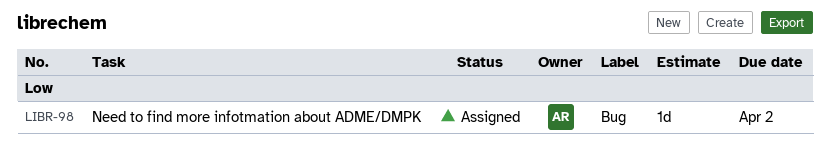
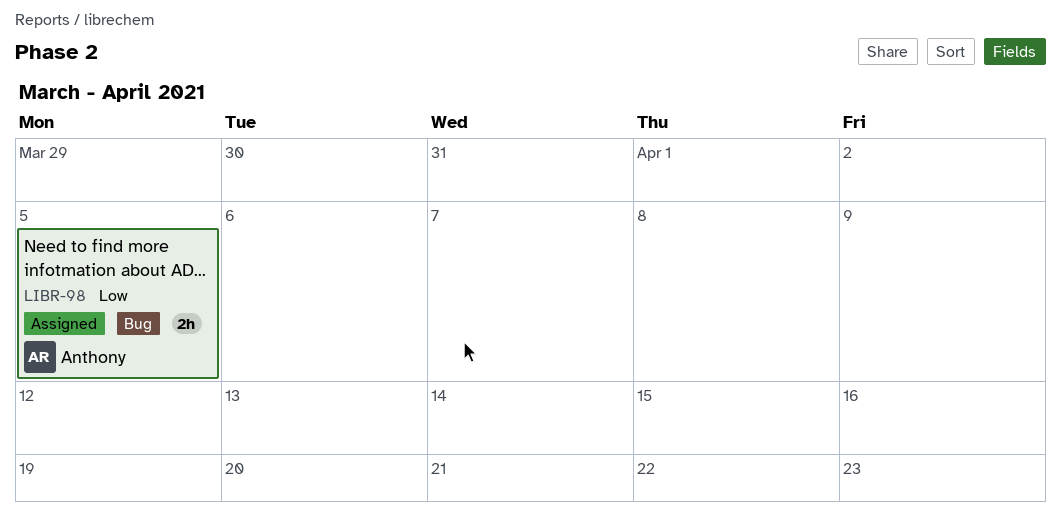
LIBR-98, estimate: 1d -> 2h
LIBR-98, due: Apr 2 -> Apr 5

